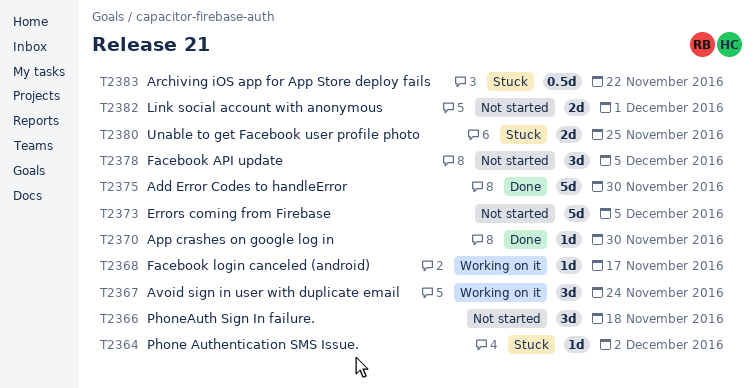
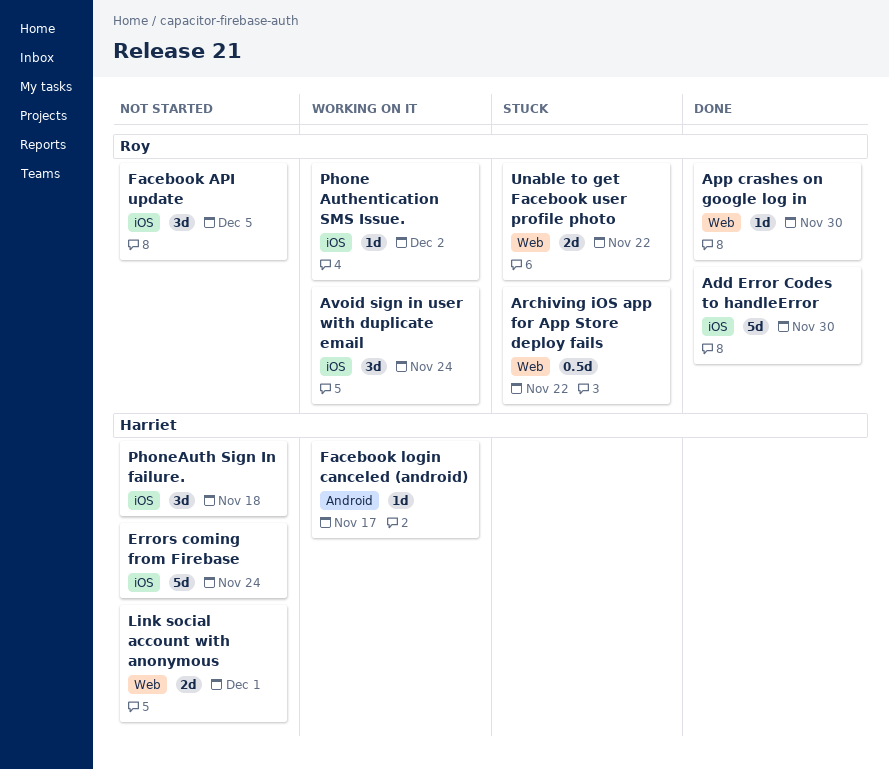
Errors coming from Firebase, due: Dec 5 -> Nov 24
Phone Authentication SMS Issue., status: Stuck -> Working on it
Unable to get Facebook user profile photo, due: Nov 25 -> Nov 22

